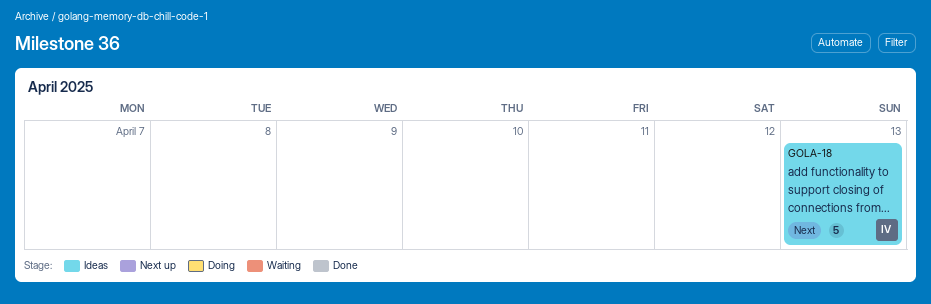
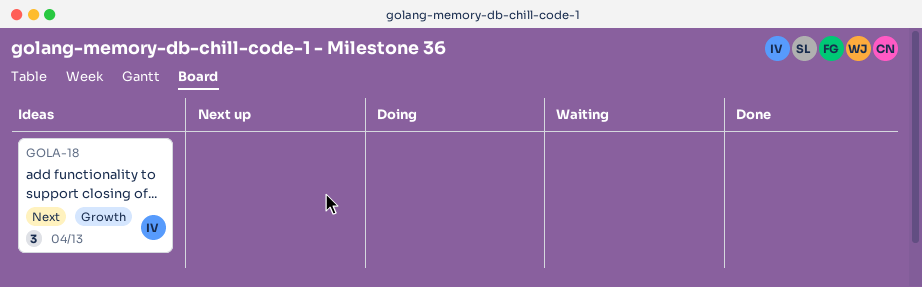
GOLA-18, estimate: 5 -> 3

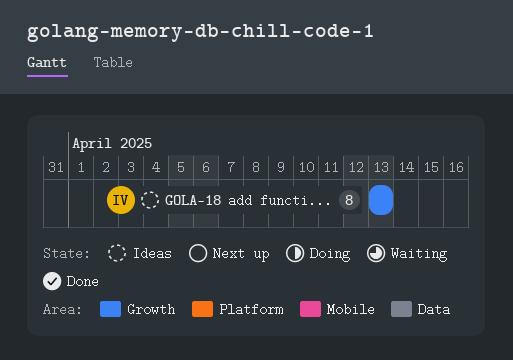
GOLA-18, estimate: 3 -> 8

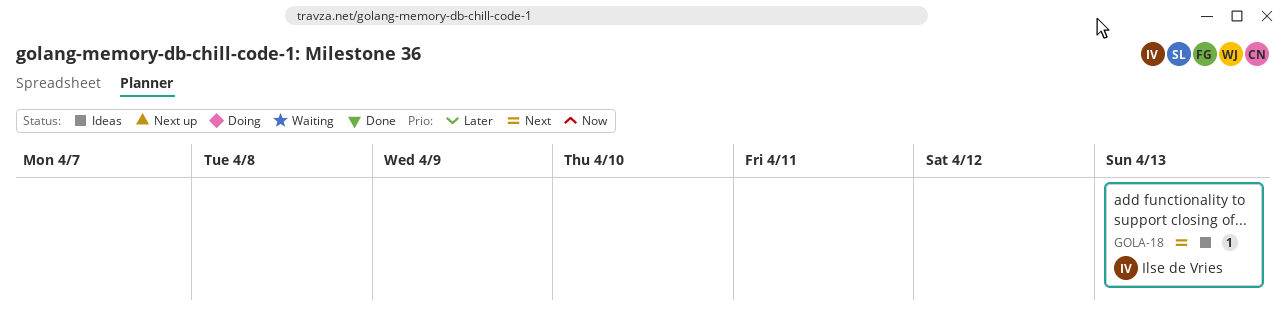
GOLA-18, estimate: 8 -> 1

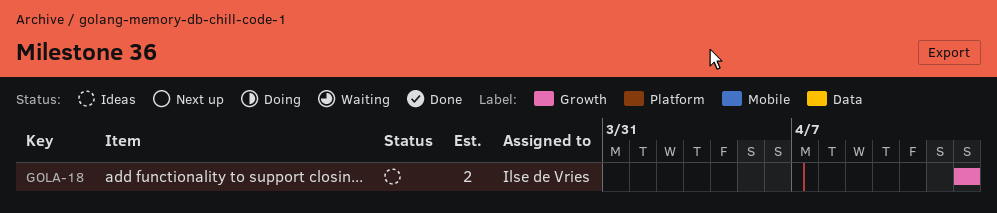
GOLA-18, estimate: 1 -> 2

